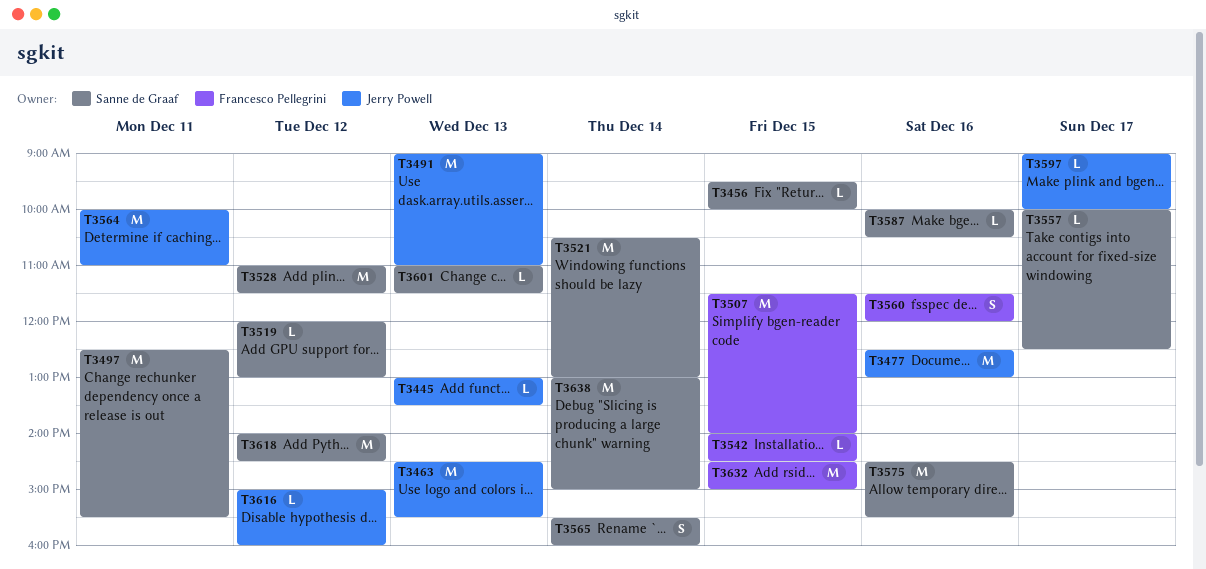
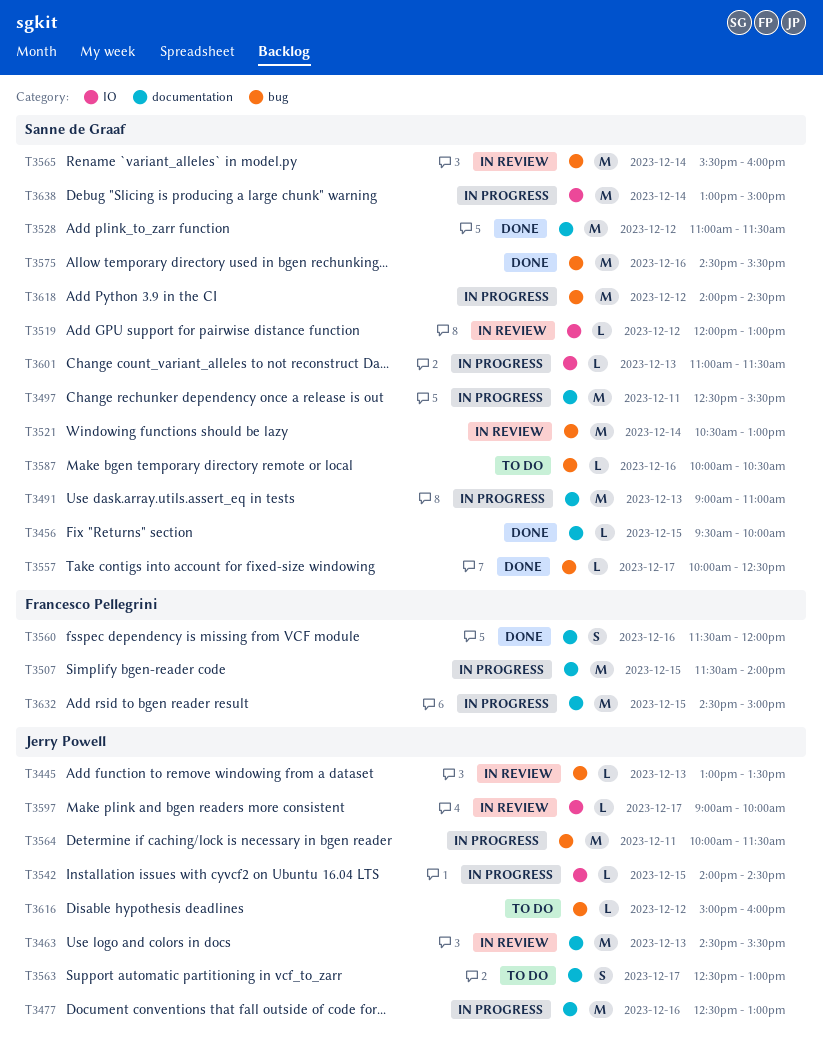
T3491, owner: Jerry Powell -> Sanne de Graaf
T3542, owner: Francesco Pellegrini -> Jerry Powell
T3563: none -> present
T3564, ends: 11:00 -> 11:30
T3565, estimate: S -> M

